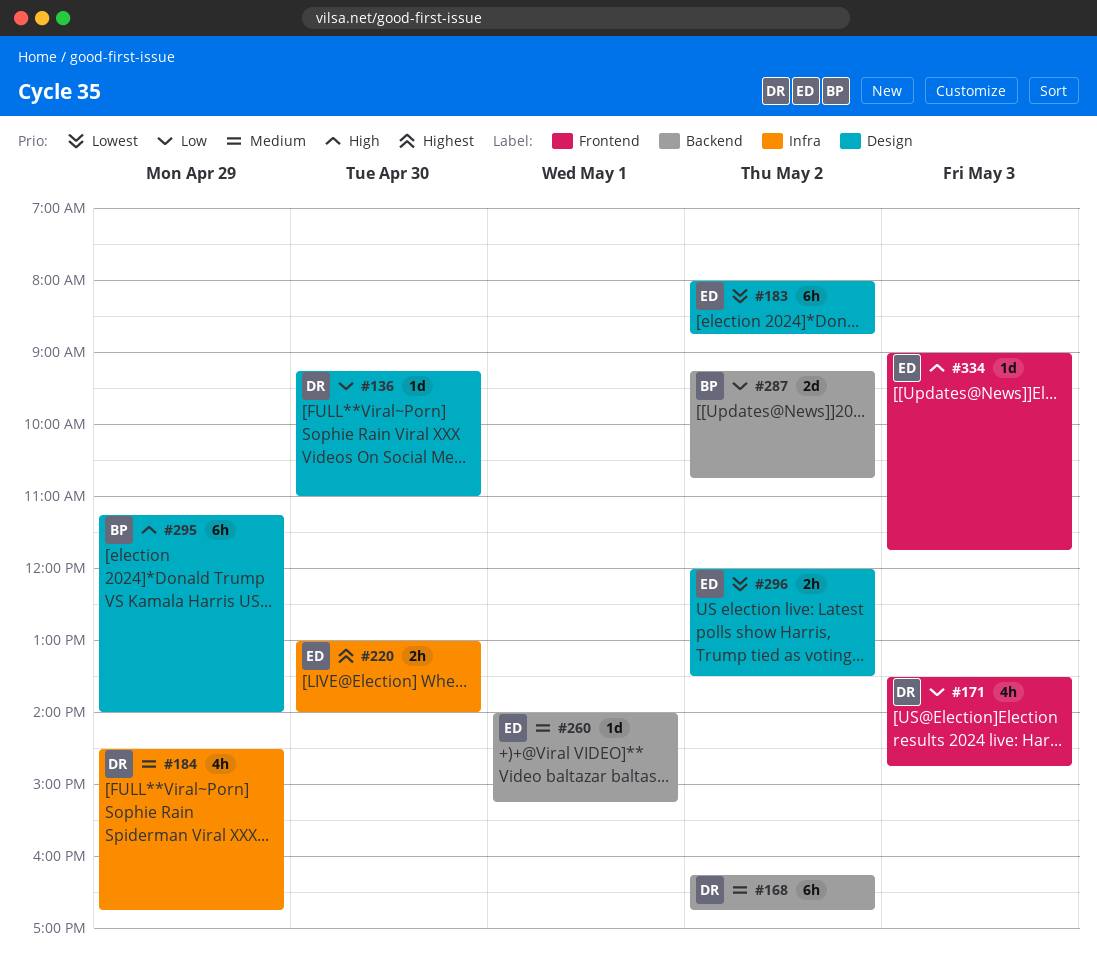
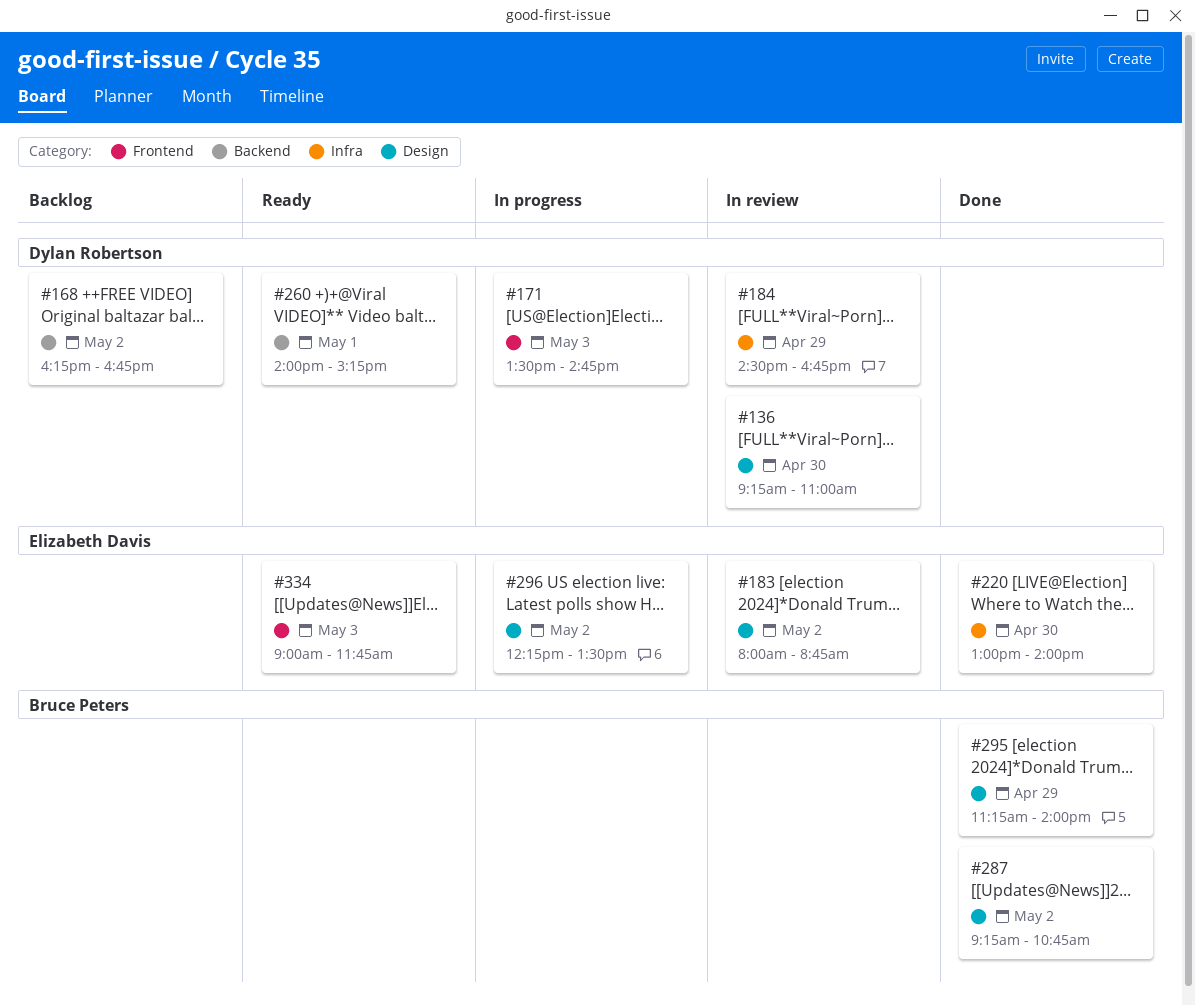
#260, owner: Elizabeth Davis -> Dylan Robertson
#287, label: Backend -> Design
#296, begins: 12:00 -> 12:15

